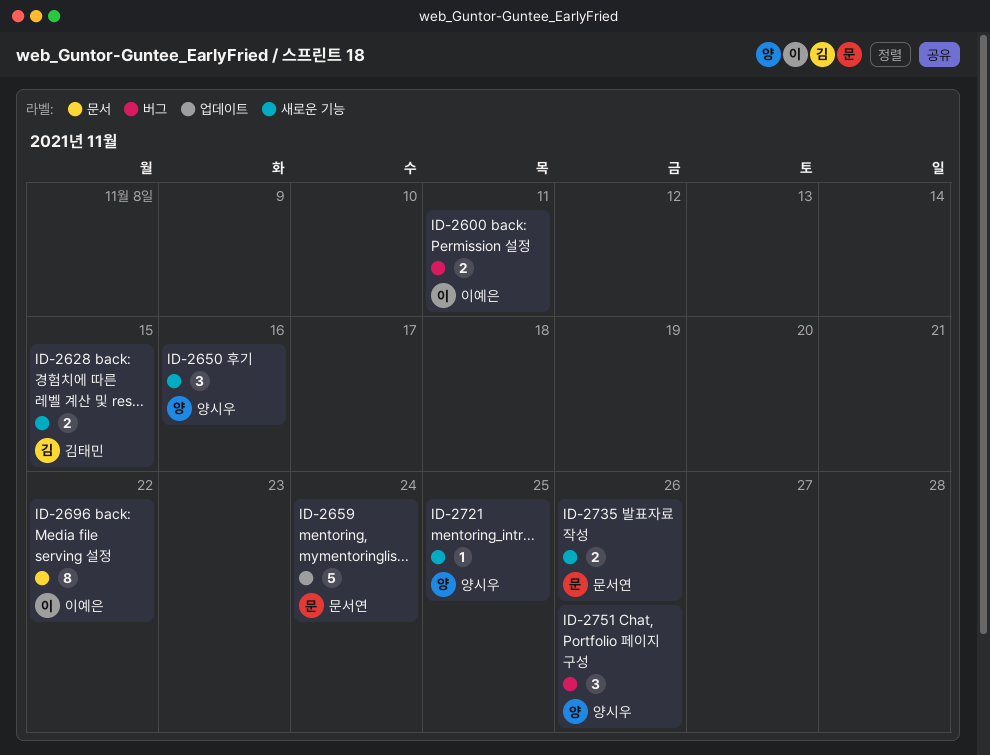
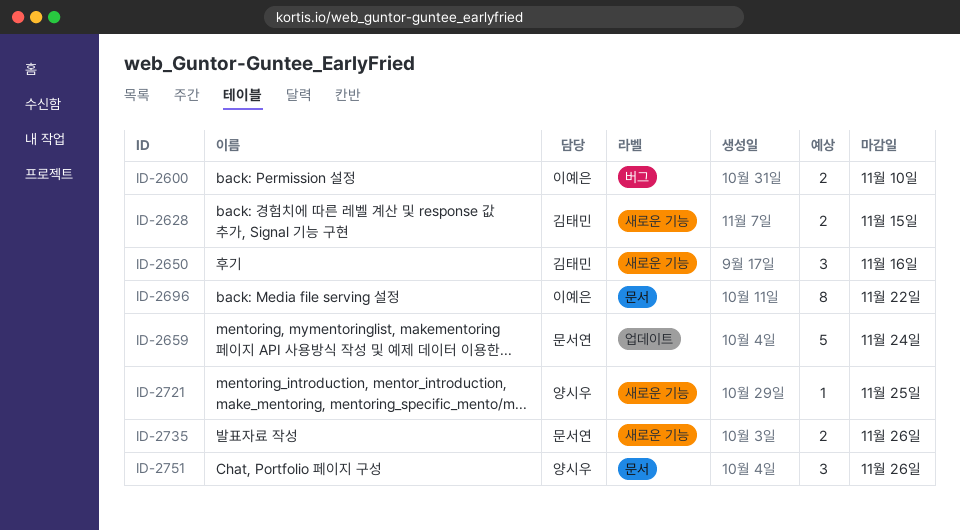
ID-2600, due: Nov 11 -> Nov 10
ID-2650, owner: 양시우 -> 김태민
ID-2751, label: 버그 -> 문서

